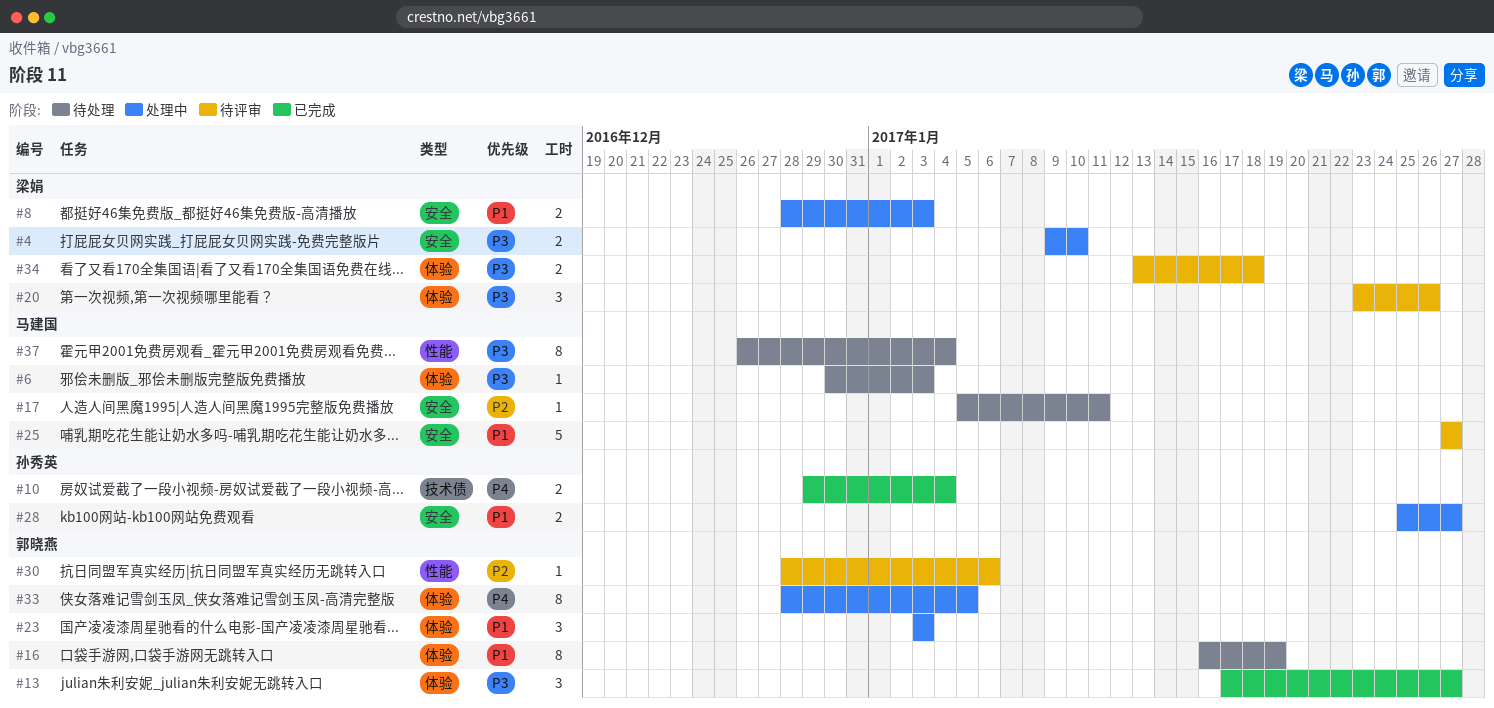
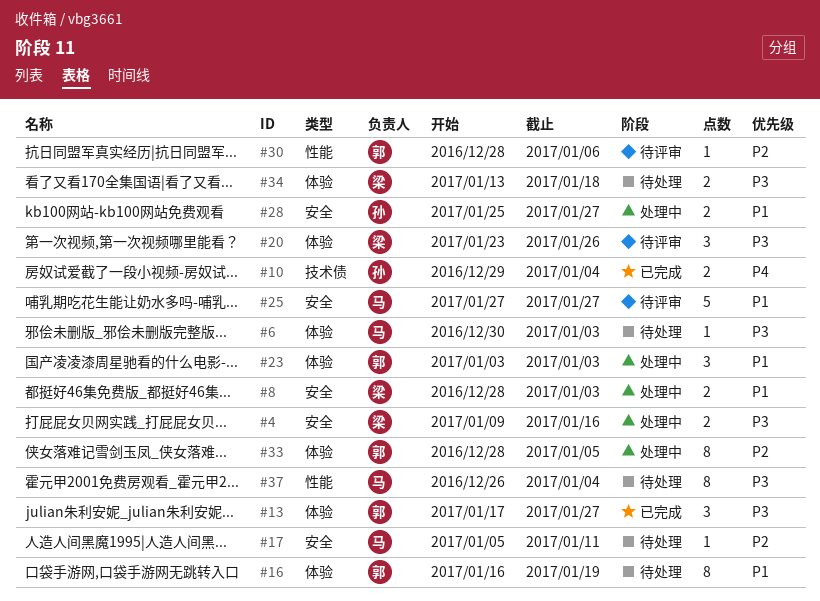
#4, due: Jan 10 -> Jan 16
#33, priority: P4 -> P2
#34, status: 待评审 -> 待处理

